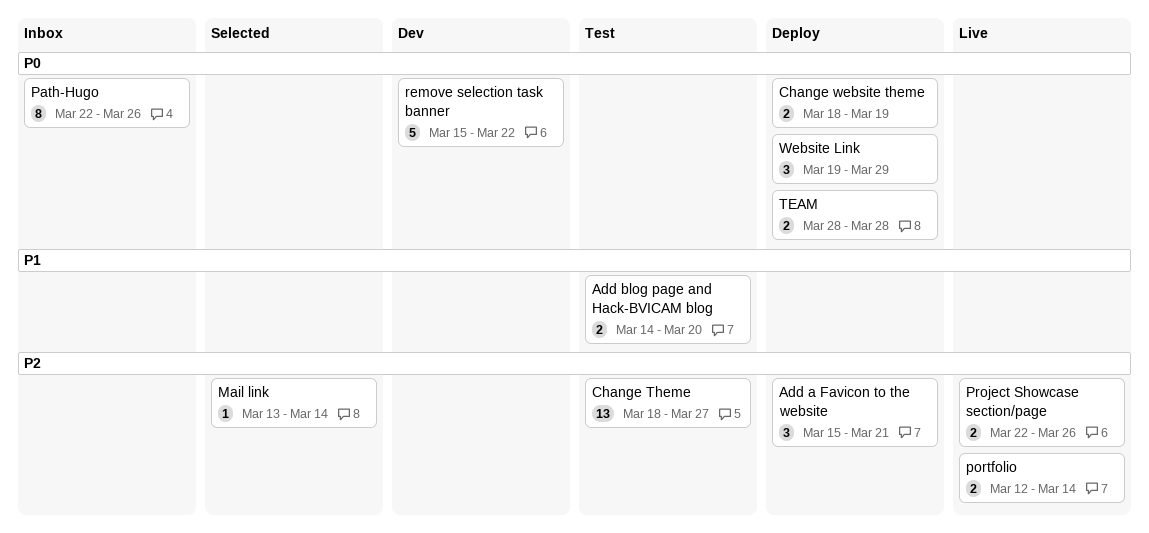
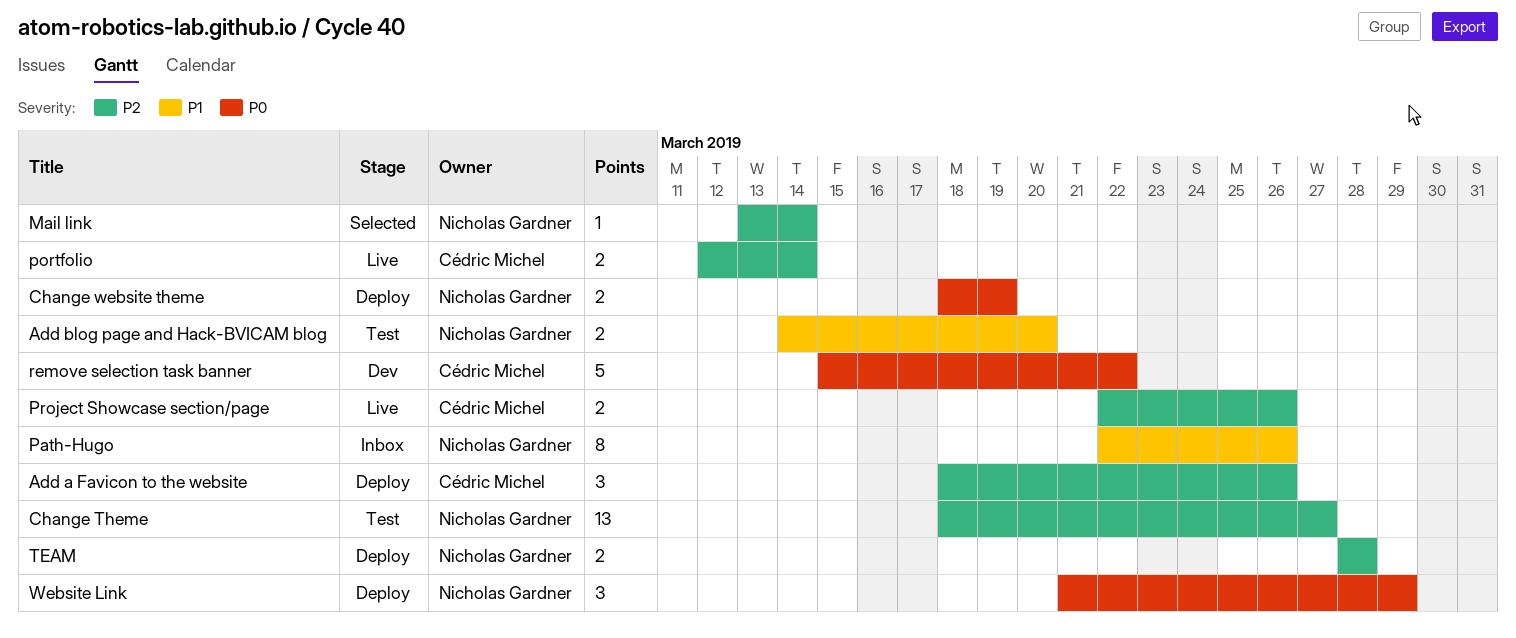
Add a Favicon to the website, start: Mar 15 -> Mar 18
Add a Favicon to the website, due: Mar 21 -> Mar 26
Path-Hugo, priority: P0 -> P1
TEAM, priority: P0 -> P2
Website Link, start: Mar 19 -> Mar 21

